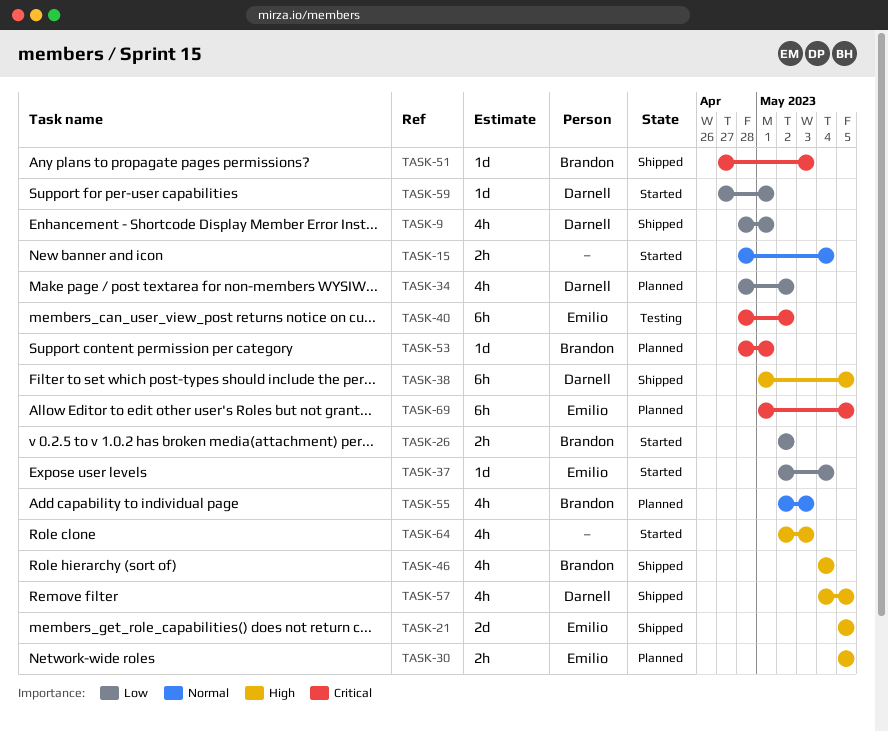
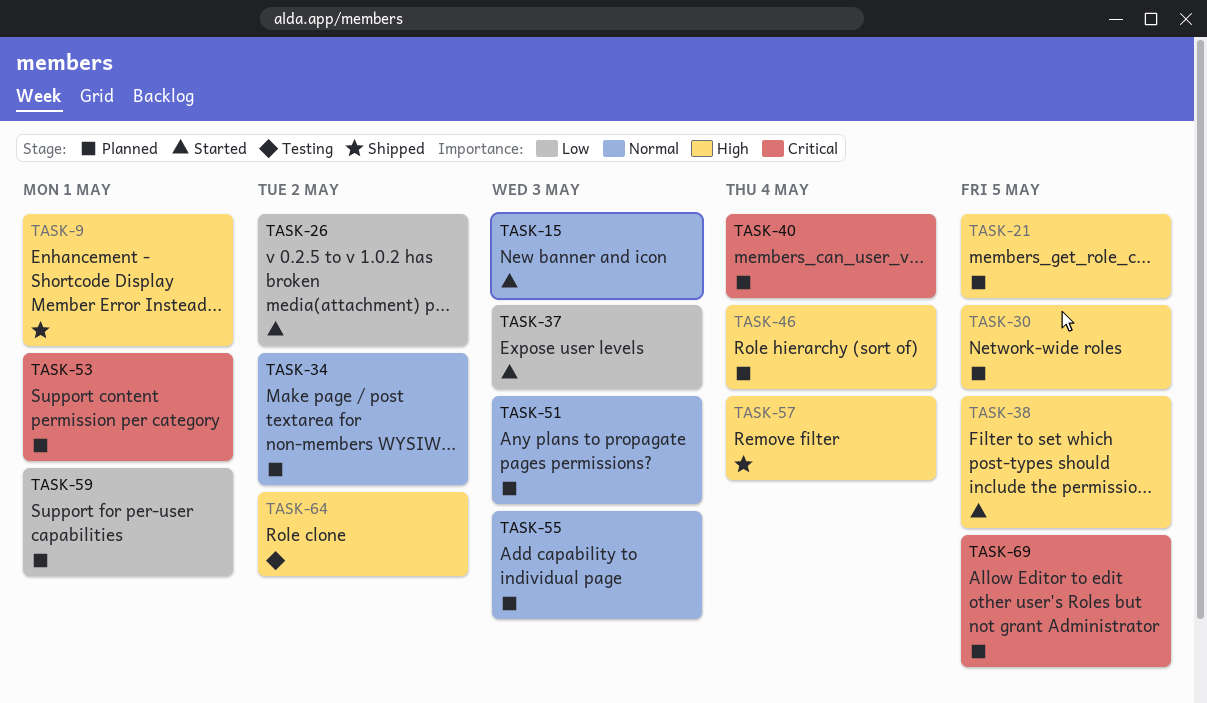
TASK-9, priority: Low -> High
TASK-15, due: May 4 -> May 3
TASK-21, status: Shipped -> Planned
TASK-34, priority: Low -> Normal
TASK-37, due: May 4 -> May 3
TASK-38, status: Shipped -> Started
TASK-40, status: Testing -> Planned
TASK-40, due: May 2 -> May 4
TASK-46, status: Shipped -> Planned
TASK-51, status: Shipped -> Planned
TASK-51, priority: Critical -> Normal
TASK-57, due: May 5 -> May 4
TASK-59, status: Started -> Planned
TASK-64, status: Started -> Testing
TASK-64, due: May 3 -> May 2

